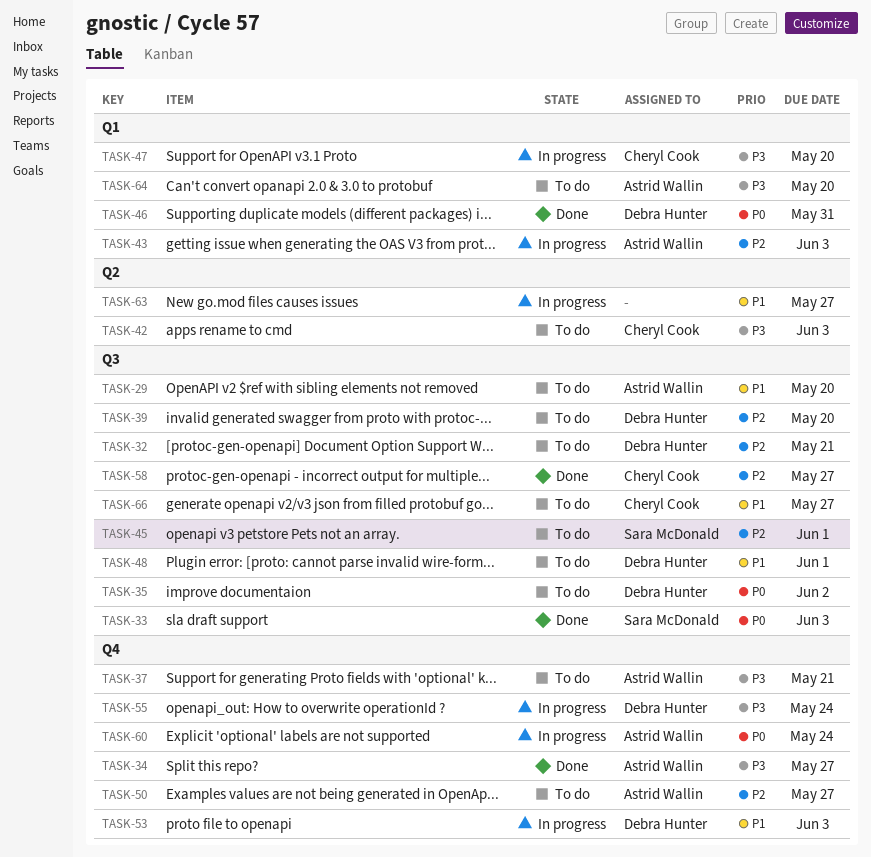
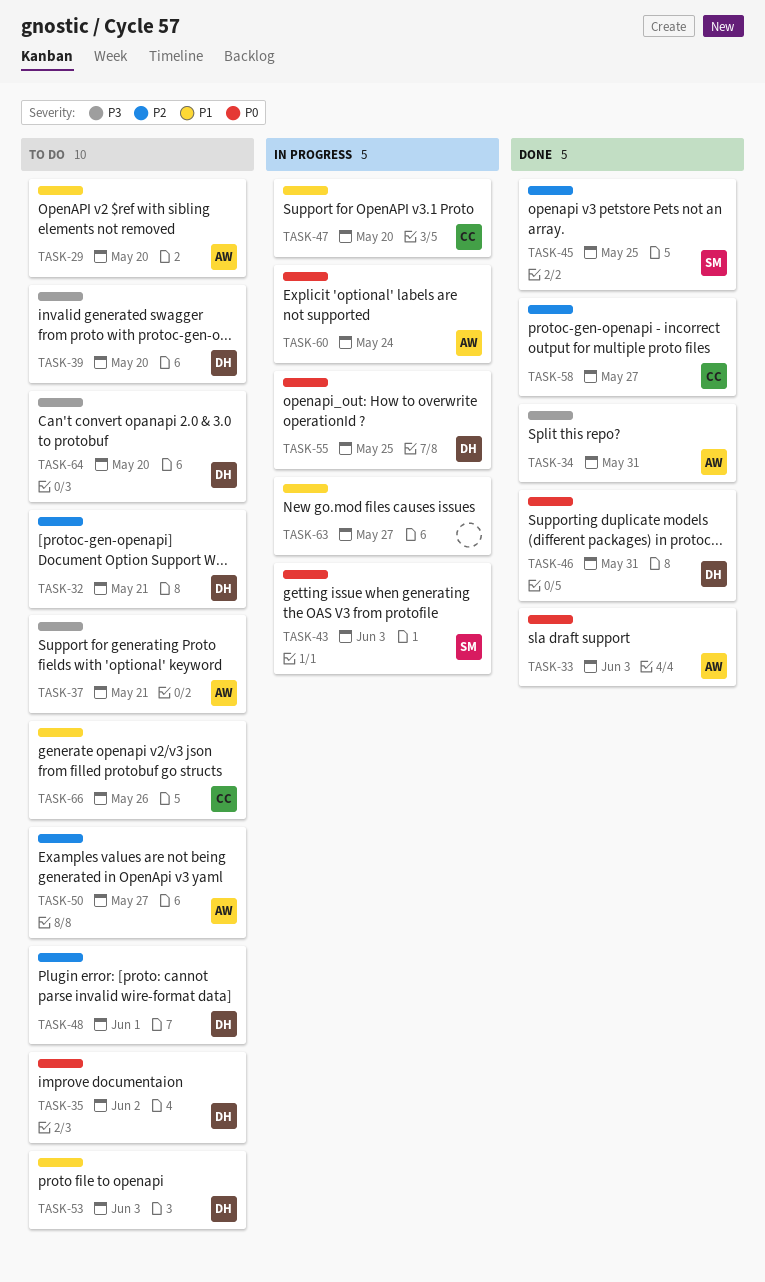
TASK-33, owner: Sara McDonald -> Astrid Wallin
TASK-34, due: May 27 -> May 31
TASK-39, priority: P2 -> P3
TASK-42: present -> none
TASK-43, owner: Astrid Wallin -> Sara McDonald
TASK-43, priority: P2 -> P0
TASK-45, status: To do -> Done
TASK-45, due: Jun 1 -> May 25
TASK-47, priority: P3 -> P1
TASK-48, priority: P1 -> P2
TASK-53, status: In progress -> To do
TASK-55, priority: P3 -> P0
TASK-55, due: May 24 -> May 25
TASK-64, owner: Astrid Wallin -> Debra Hunter
TASK-66, due: May 27 -> May 26

